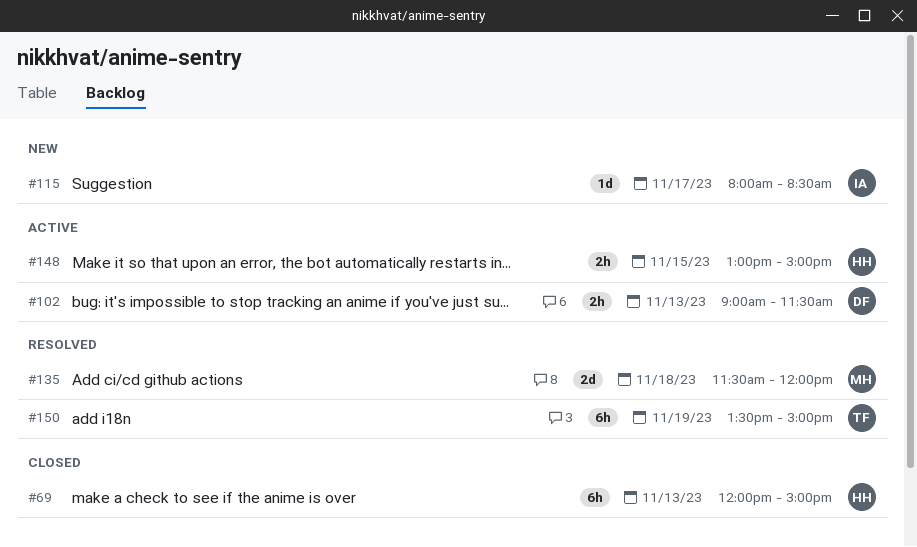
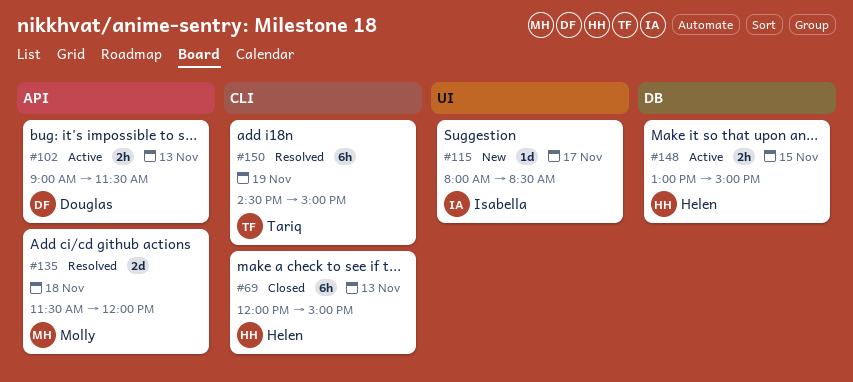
#150, begins: 13:30 -> 14:30

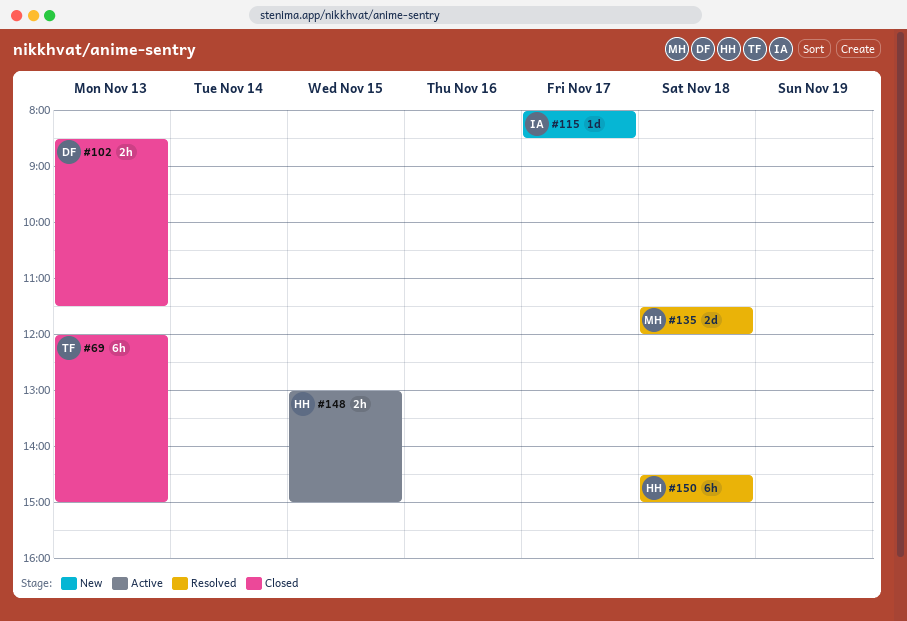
#69, owner: Helen -> Tariq
#102, status: Active -> Closed
#102, begins: 09:00 -> 08:30
#150, owner: Tariq -> Helen
#150, day: Nov 19 -> Nov 18

